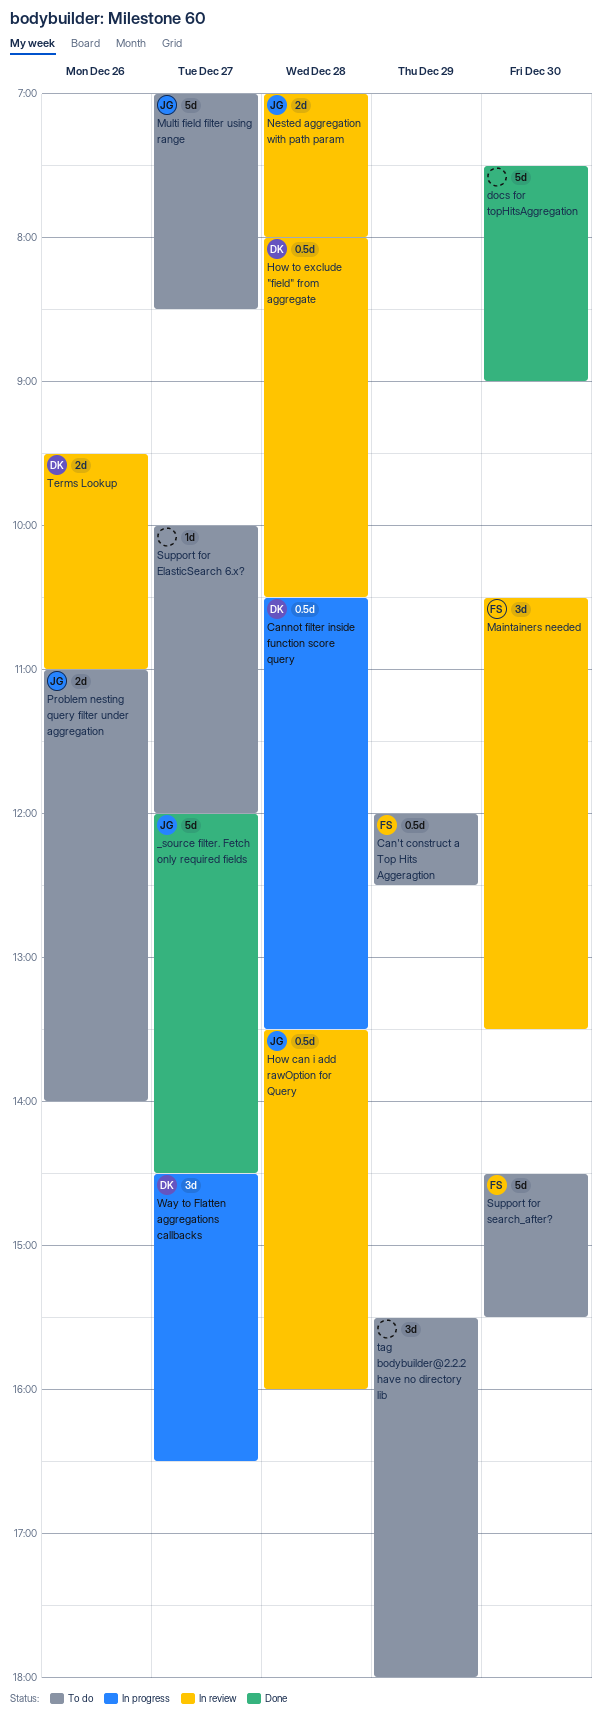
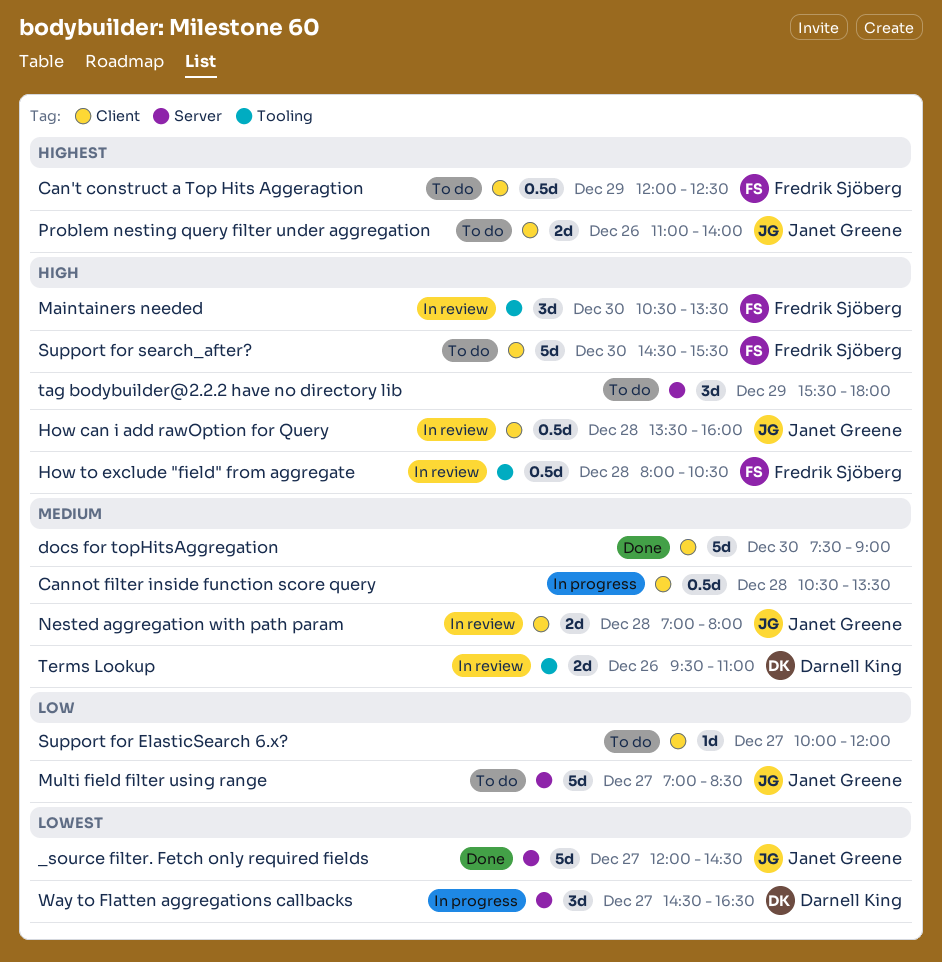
Cannot filter inside function score query, owner: Darnell King -> none
How to exclude "field" from aggregate, owner: Darnell King -> Fredrik Sjöberg

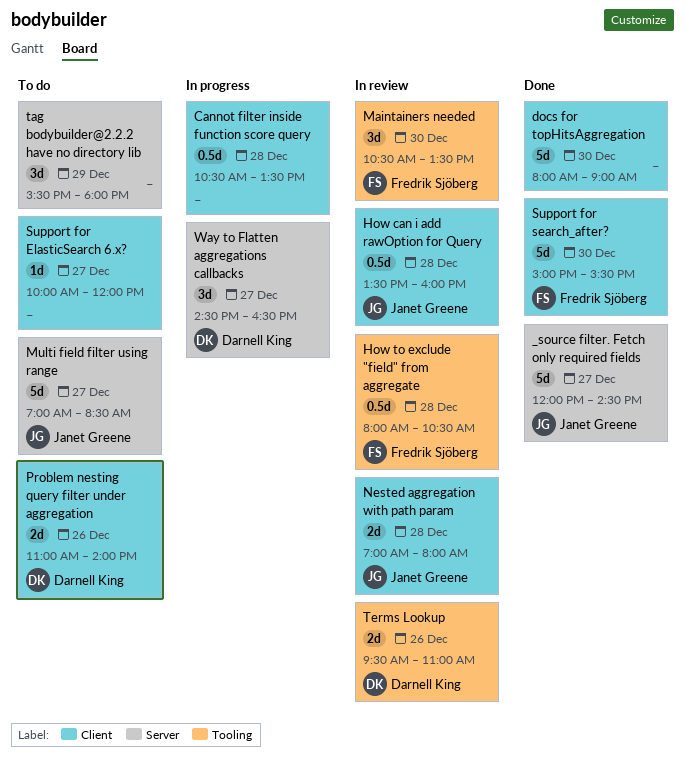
Can't construct a Top Hits Aggeragtion: present -> none
docs for topHitsAggregation, begins: 07:30 -> 08:00
Problem nesting query filter under aggregation, owner: Janet Greene -> Darnell King
Support for search_after?, status: To do -> Done
Support for search_after?, begins: 14:30 -> 15:00

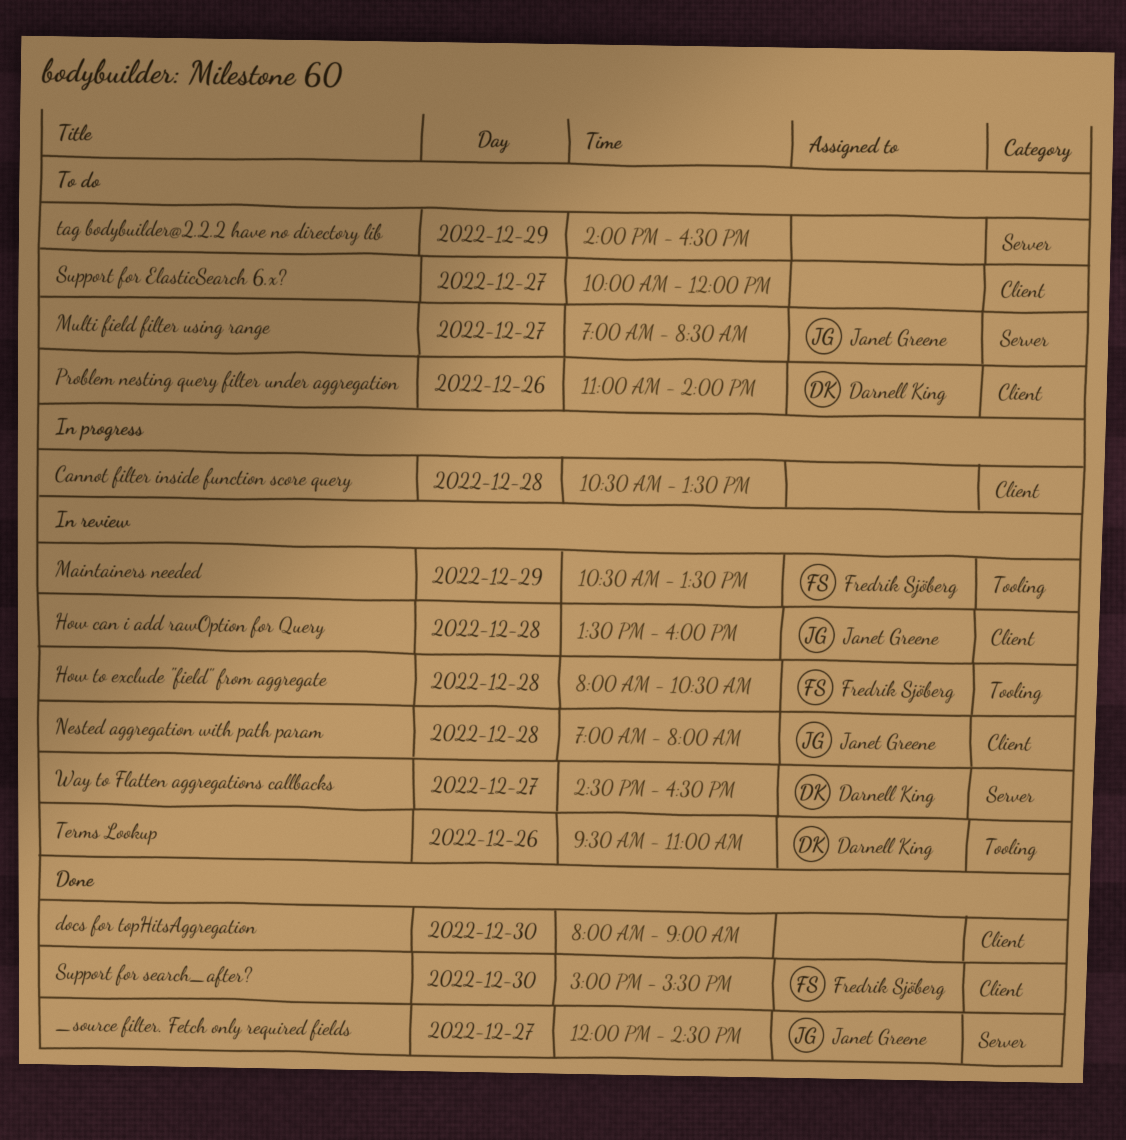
Maintainers needed, day: Dec 30 -> Dec 29
tag bodybuilder@2.2.2 have no directory lib, begins: 15:30 -> 14:00
tag bodybuilder@2.2.2 have no directory lib, ends: 18:00 -> 16:30
Way to Flatten aggregations callbacks, status: In progress -> In review

